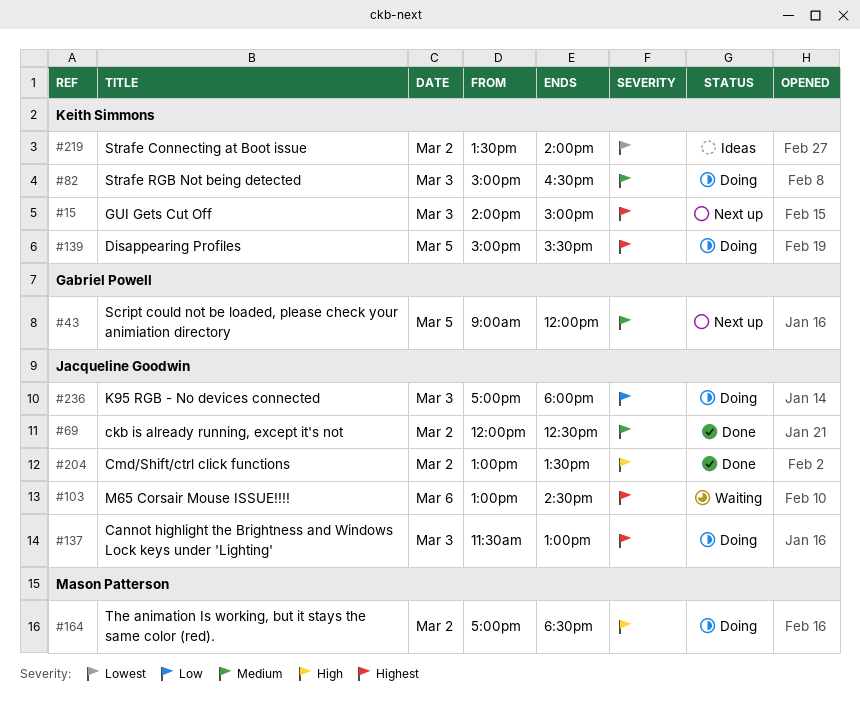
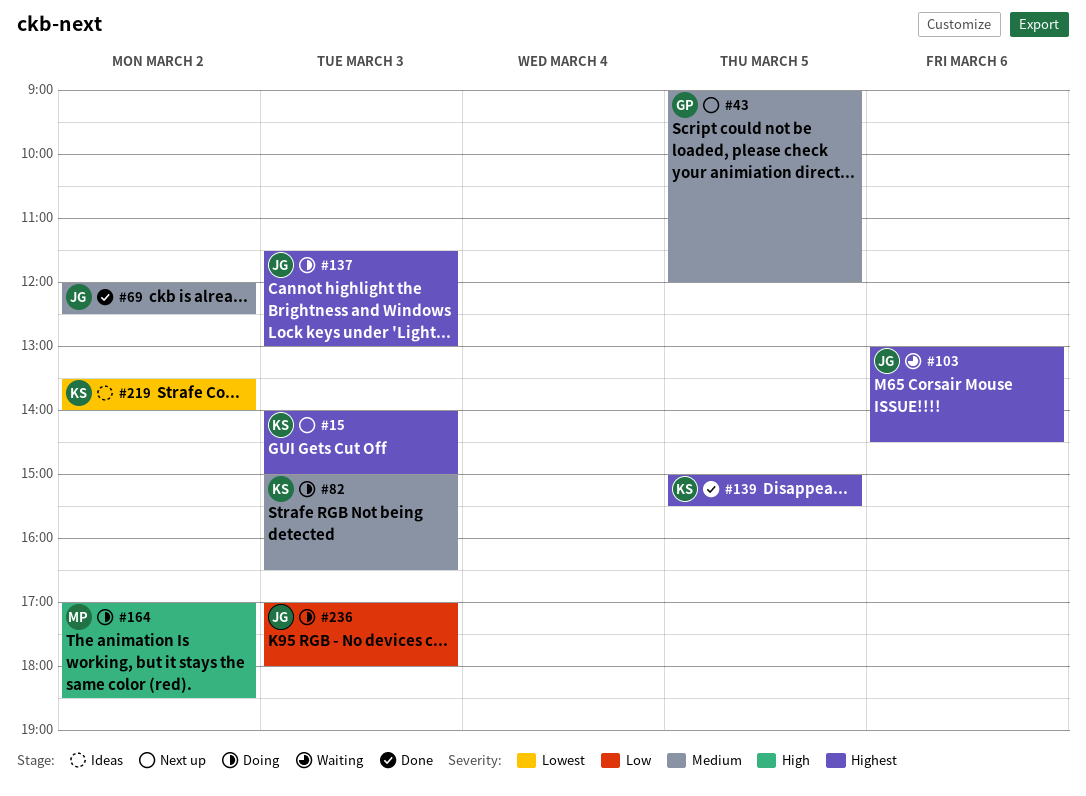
#139, status: Doing -> Done
#204: present -> none

